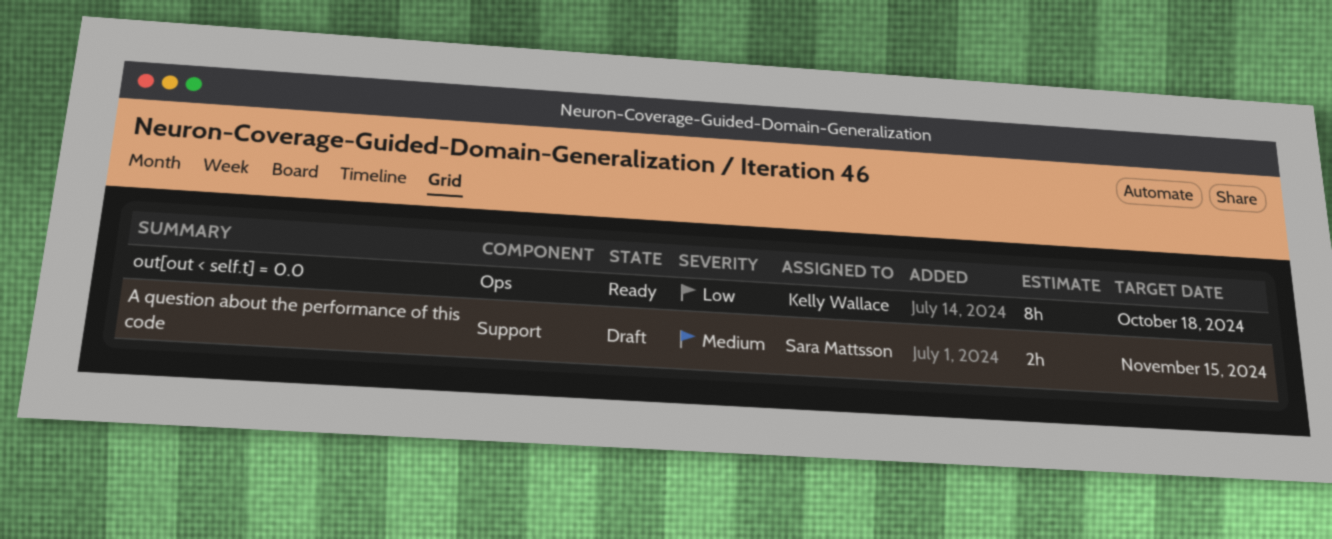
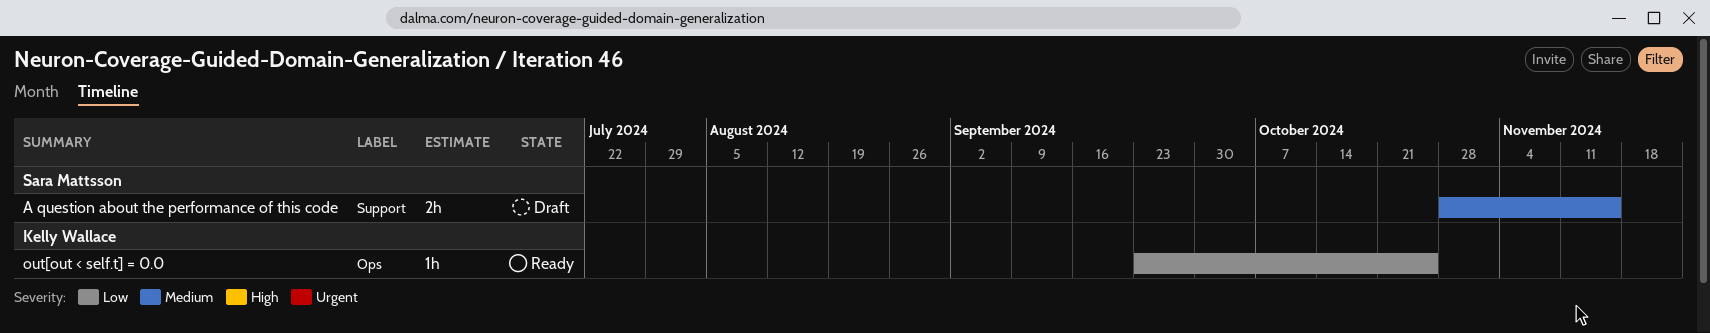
out[out < self.t] = 0.0, estimate: 8h -> 1h
out[out < self.t] = 0.0, due: Oct 18 -> Oct 25

